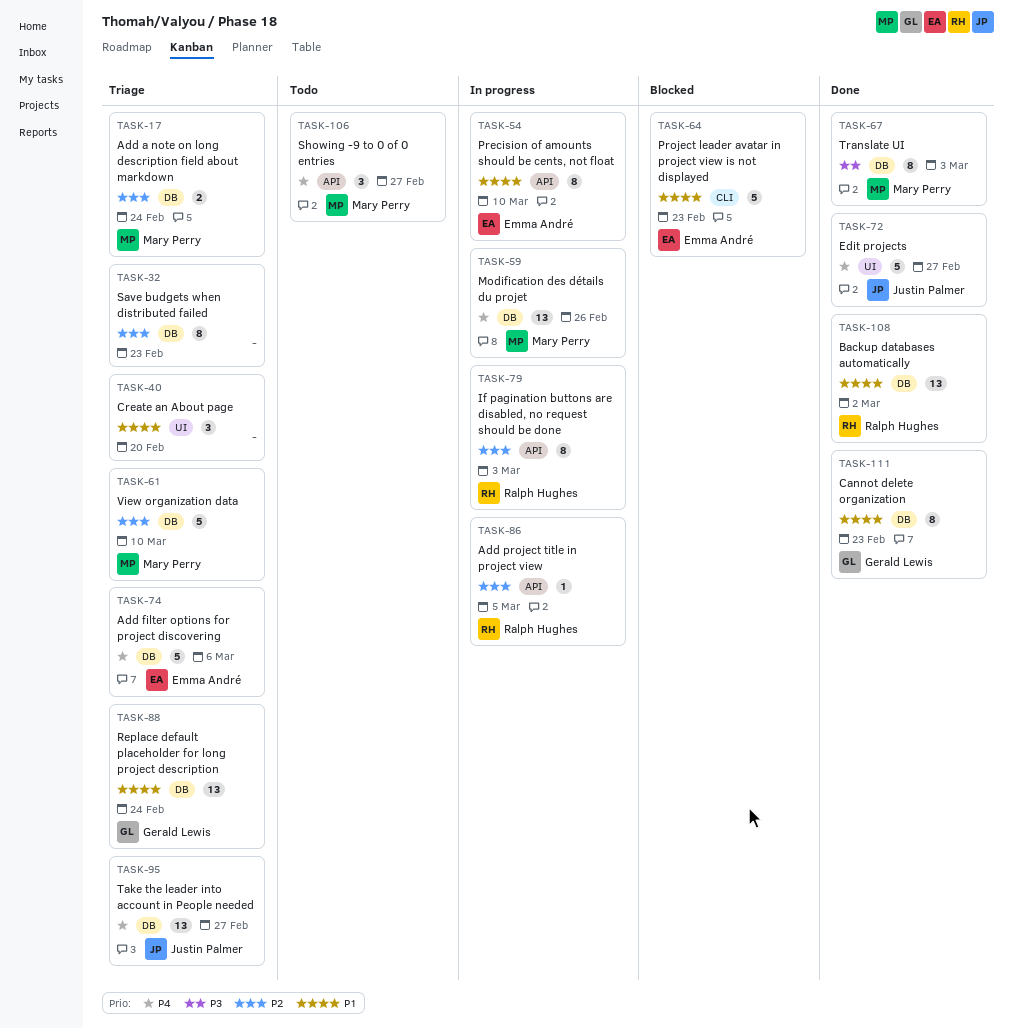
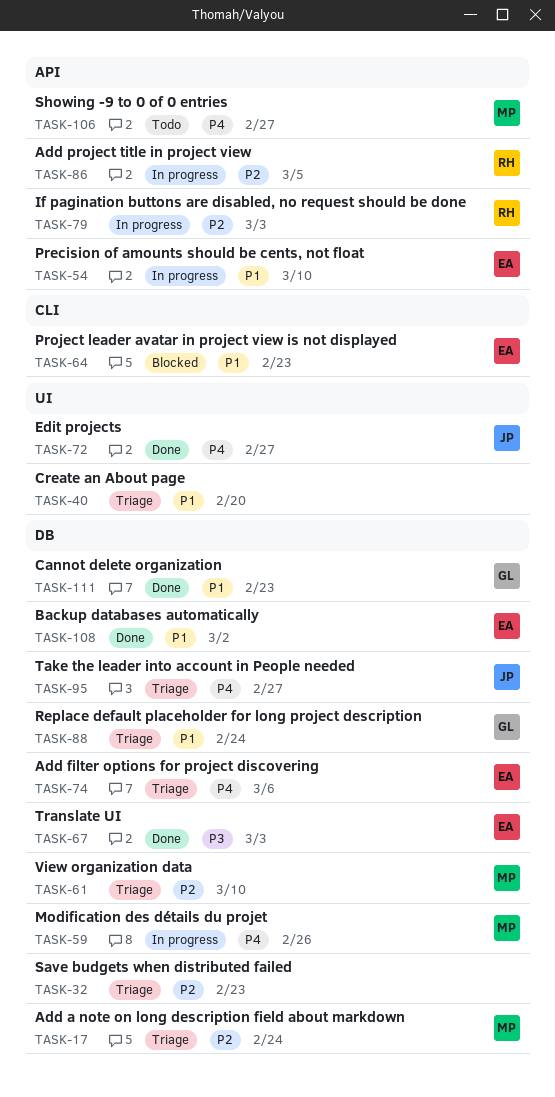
TASK-67, owner: Mary Perry -> Emma André
TASK-108, owner: Ralph Hughes -> Emma André

